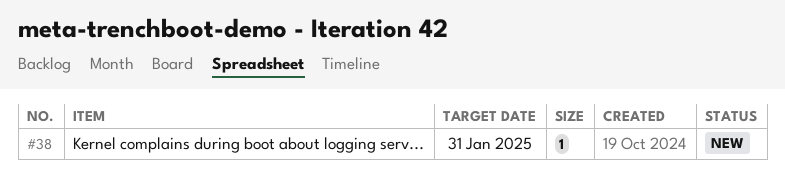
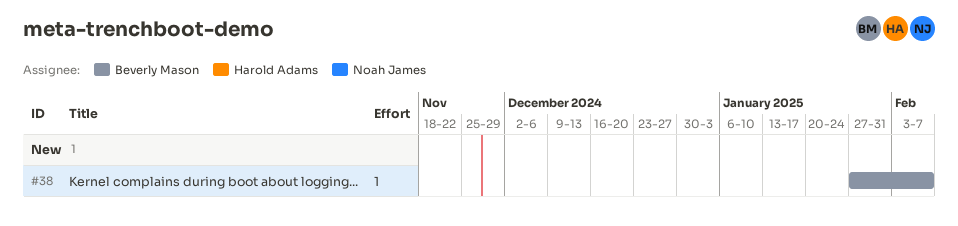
#38, due: Jan 31 -> Feb 7

